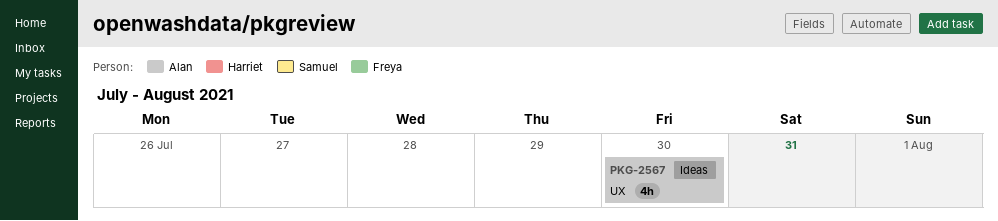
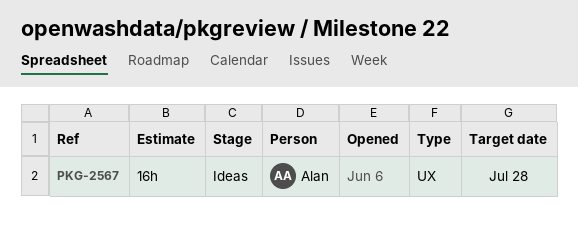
PKG-2567, estimate: 4h -> 16h
PKG-2567, due: Jul 30 -> Jul 28

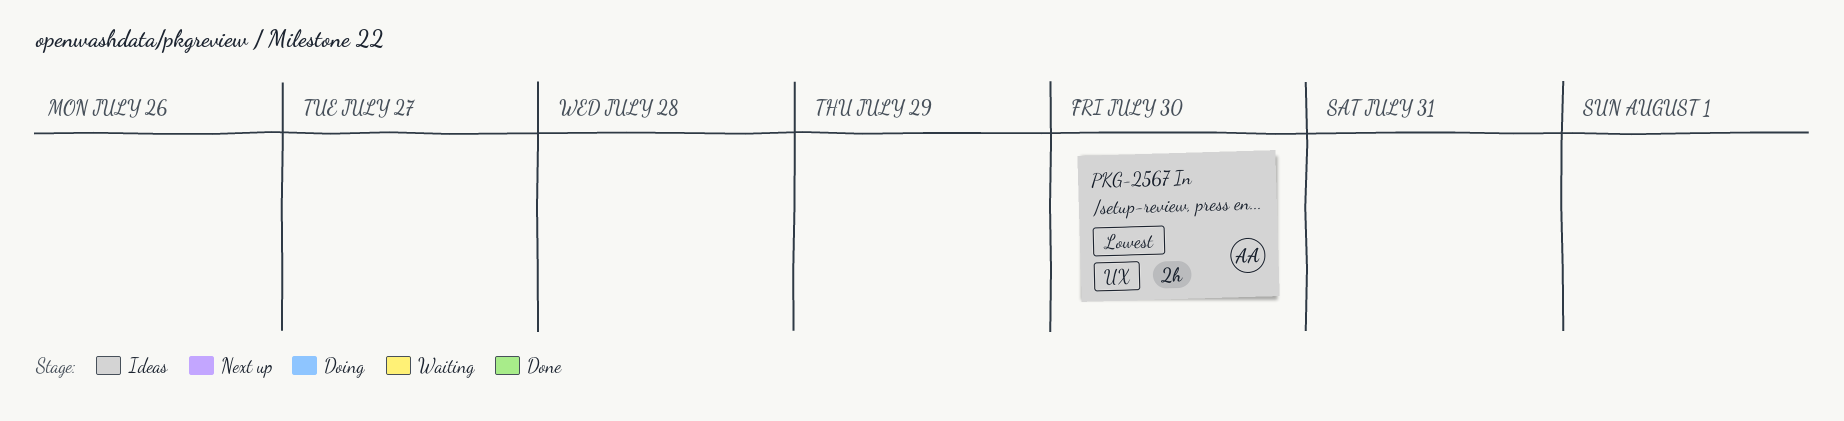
PKG-2567, estimate: 16h -> 2h
PKG-2567, due: Jul 28 -> Jul 30

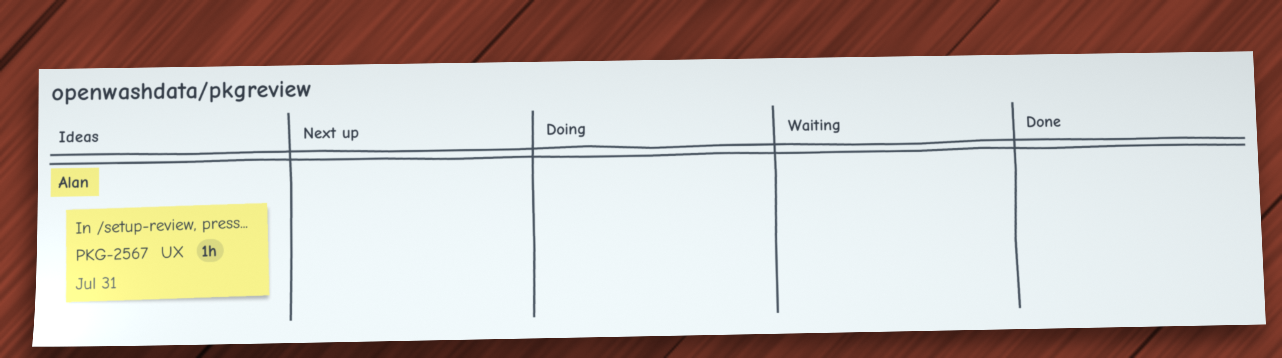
PKG-2567, estimate: 2h -> 1h
PKG-2567, due: Jul 30 -> Jul 31

